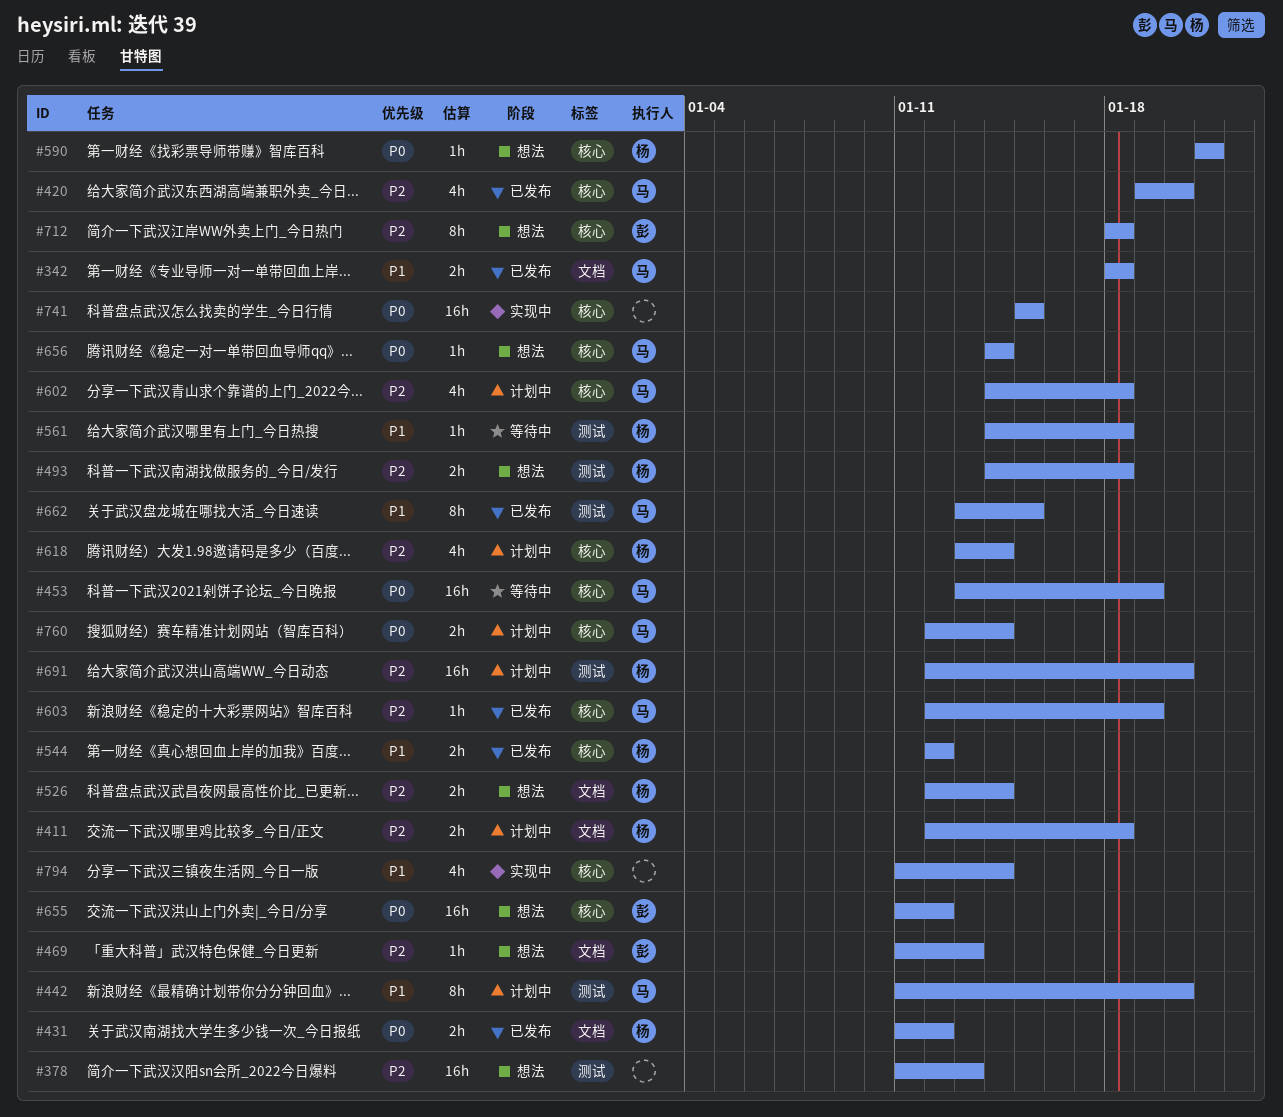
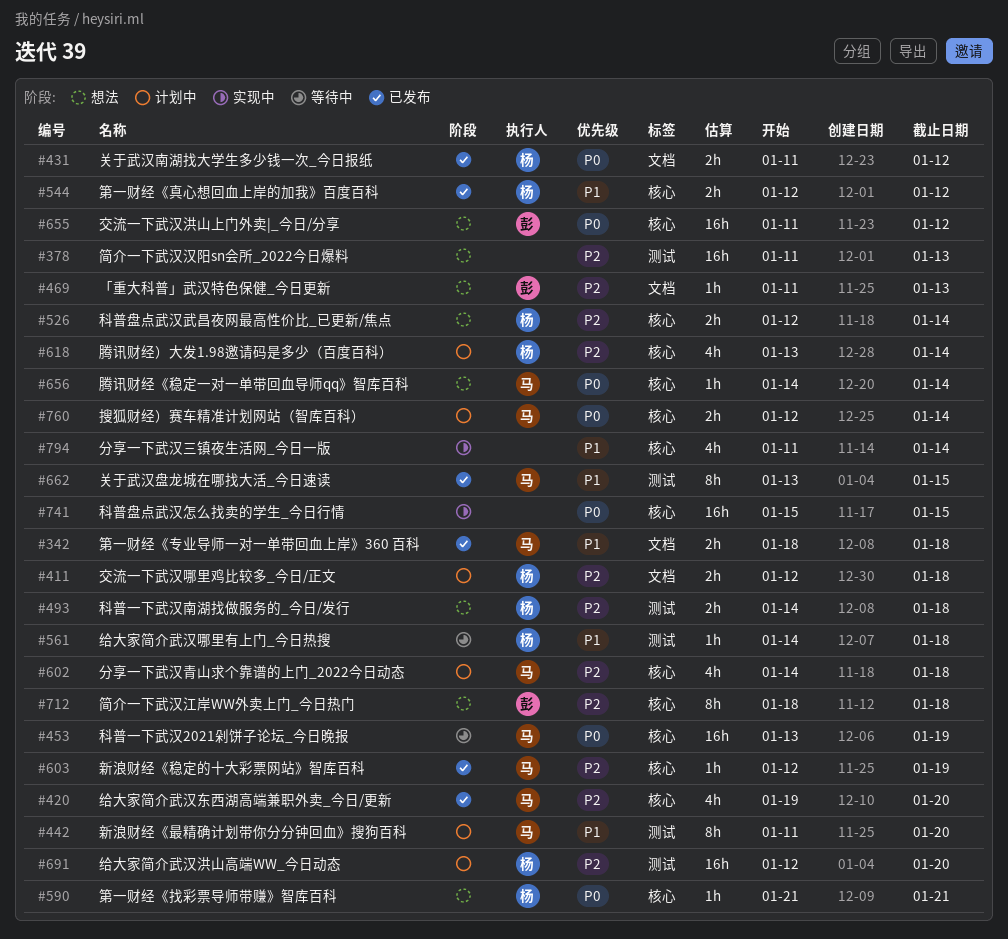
#526, label: 文档 -> 核心

